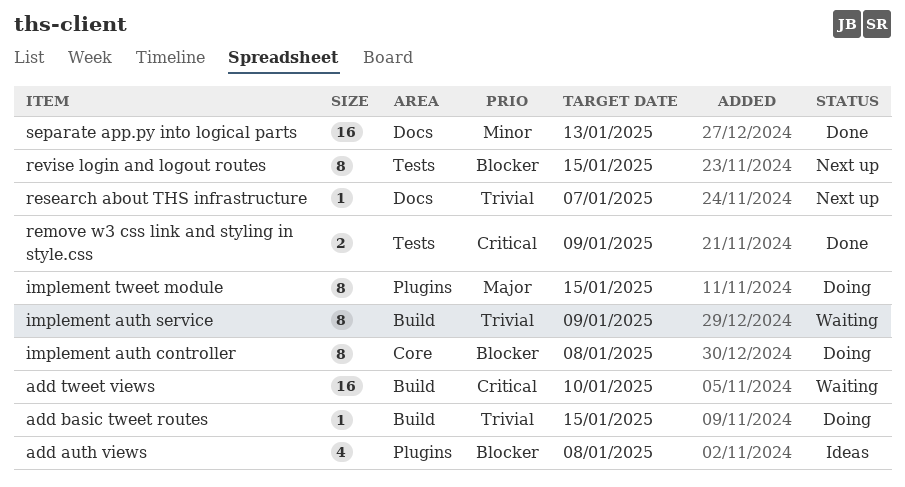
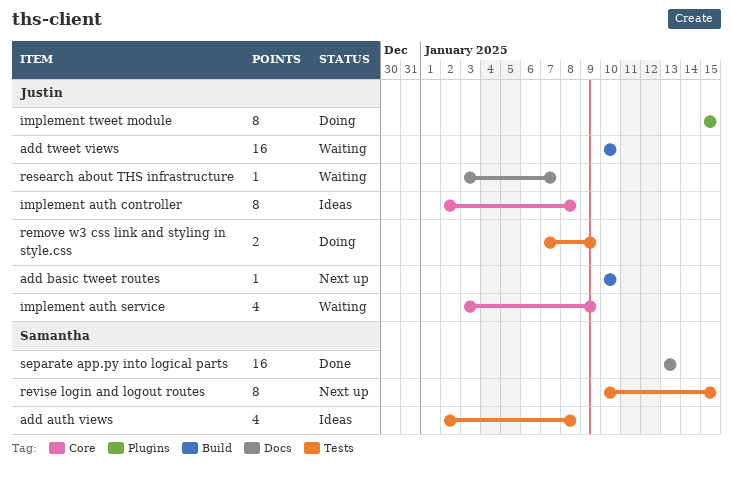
add auth views, label: Plugins -> Tests
add basic tweet routes, status: Doing -> Next up
add basic tweet routes, due: Jan 15 -> Jan 10
implement auth controller, status: Doing -> Ideas
implement auth service, label: Build -> Core
implement auth service, estimate: 8 -> 4
remove w3 css link and styling in style.css, status: Done -> Doing
research about THS infrastructure, status: Next up -> Waiting

